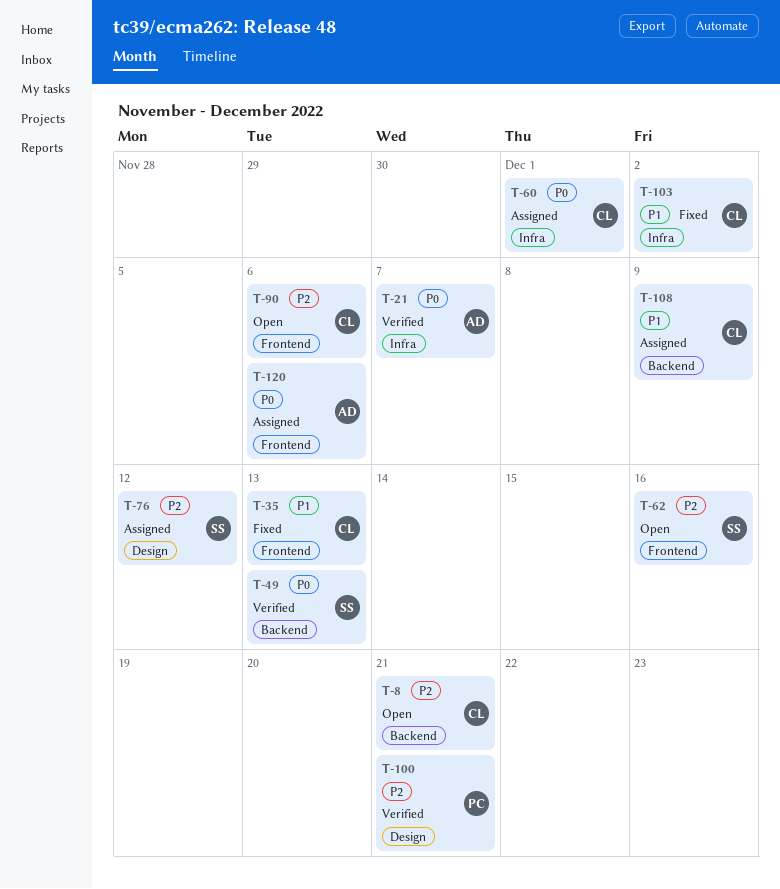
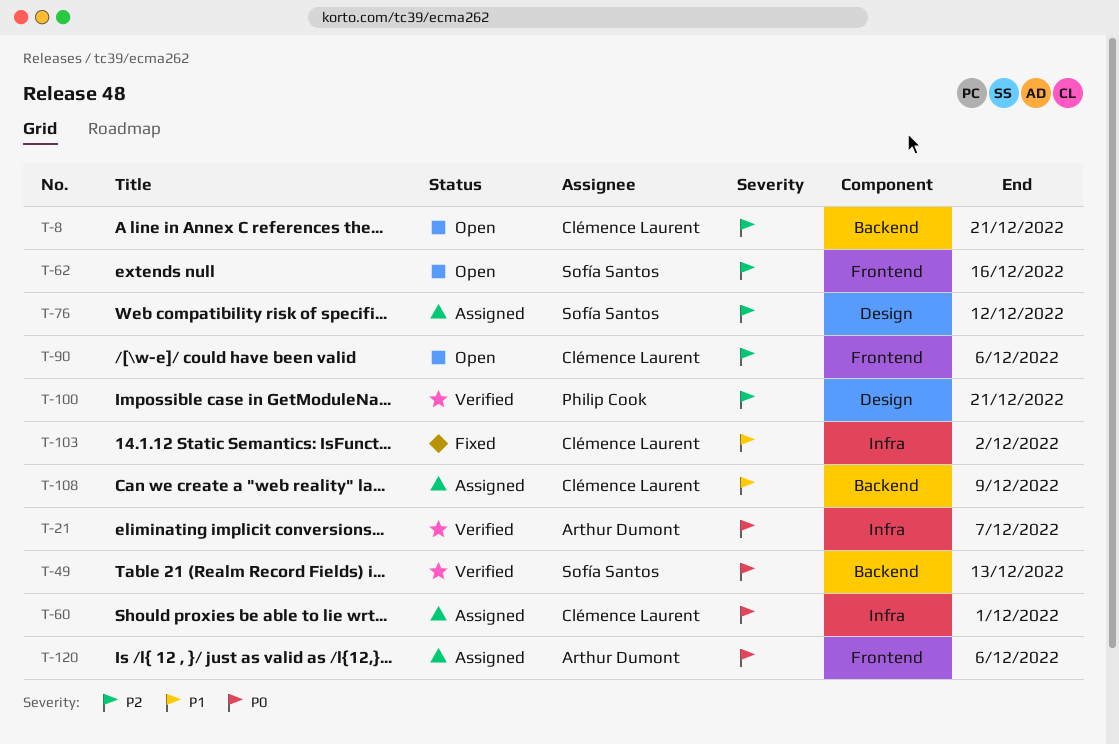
T-35: present -> none

